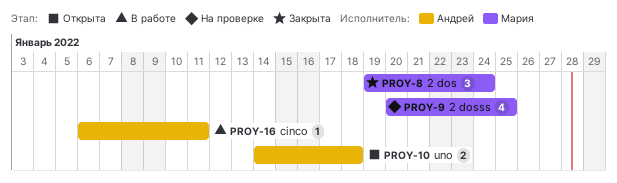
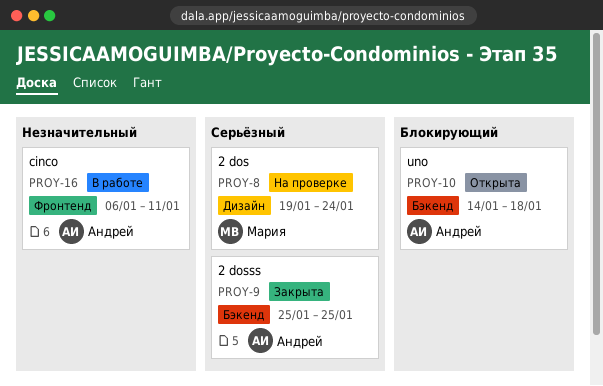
PROY-8, status: Закрыта -> На проверке
PROY-9, status: На проверке -> Закрыта
PROY-9, owner: Мария -> Андрей
PROY-9, start: Jan 20 -> Jan 25

